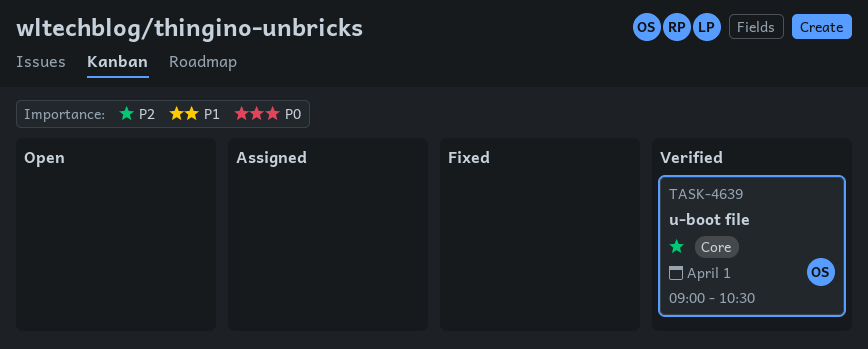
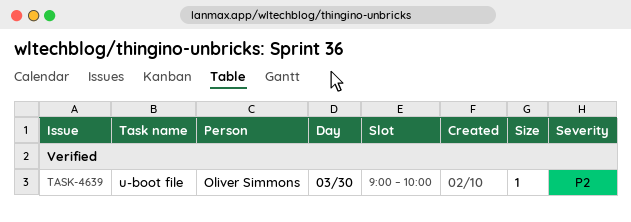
TASK-4639, day: Apr 1 -> Mar 30
TASK-4639, ends: 10:30 -> 10:00

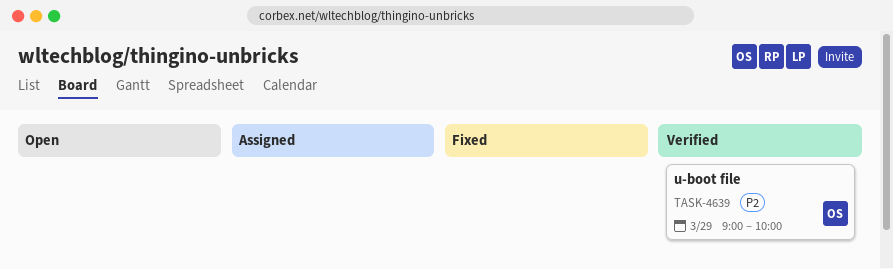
TASK-4639, day: Mar 30 -> Mar 29

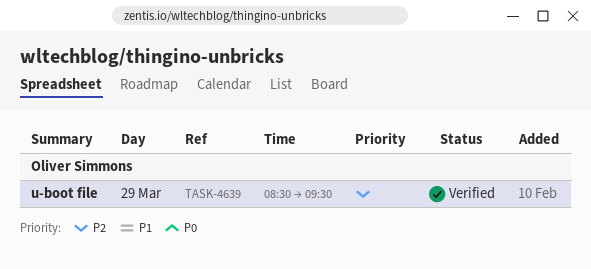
TASK-4639, begins: 09:00 -> 08:30
TASK-4639, ends: 10:00 -> 09:30

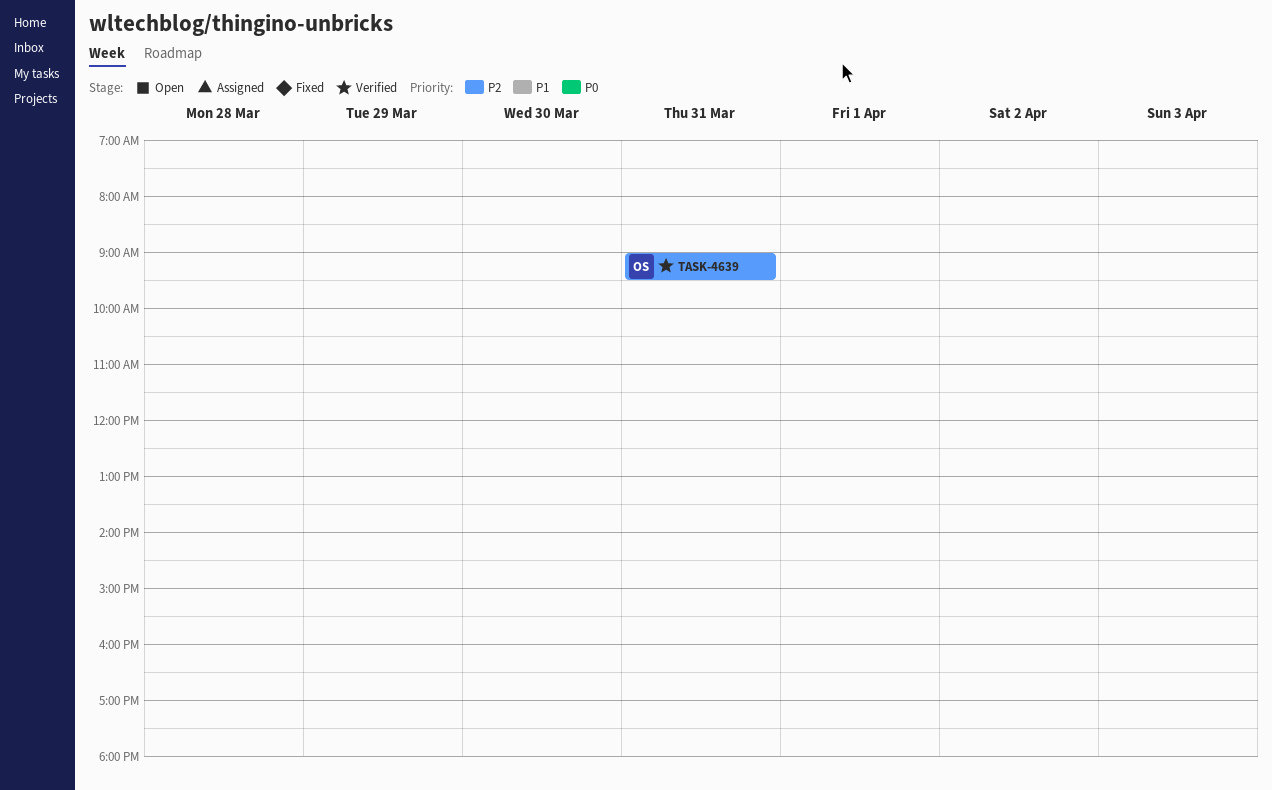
TASK-4639, day: Mar 29 -> Mar 31
TASK-4639, begins: 08:30 -> 09:00

